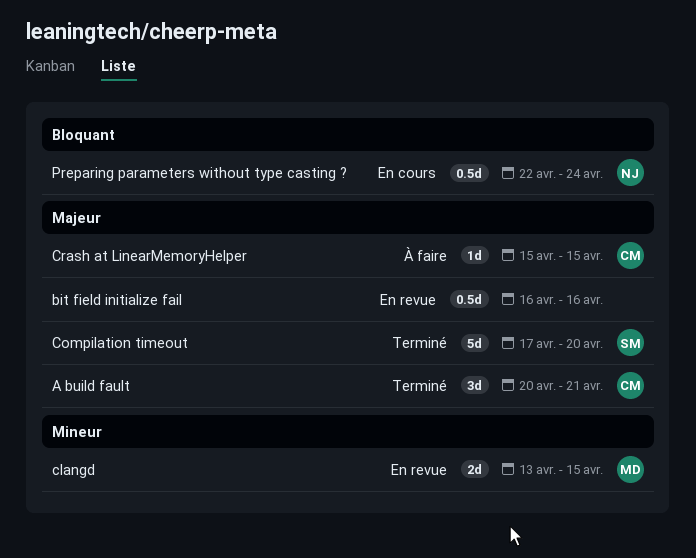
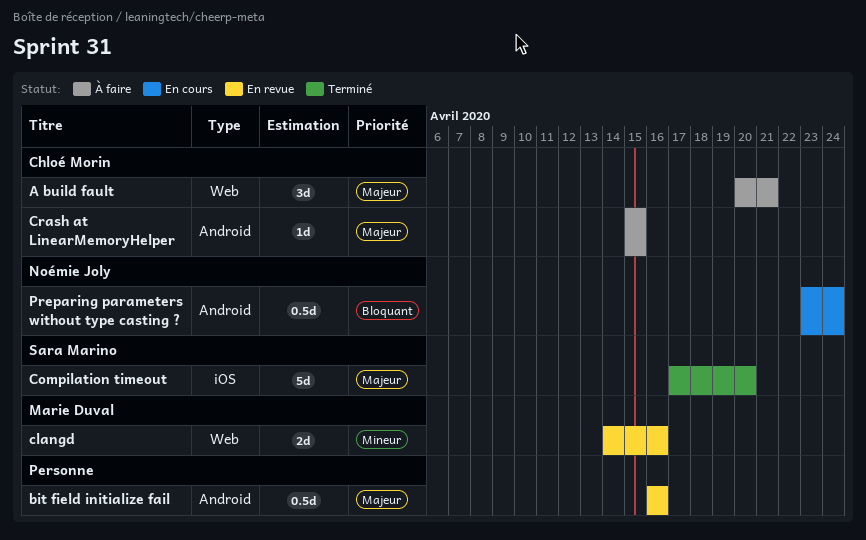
A build fault, status: Terminé -> À faire
clangd, start: Apr 13 -> Apr 14
clangd, due: Apr 15 -> Apr 16
Preparing parameters without type casting ?, start: Apr 22 -> Apr 23

